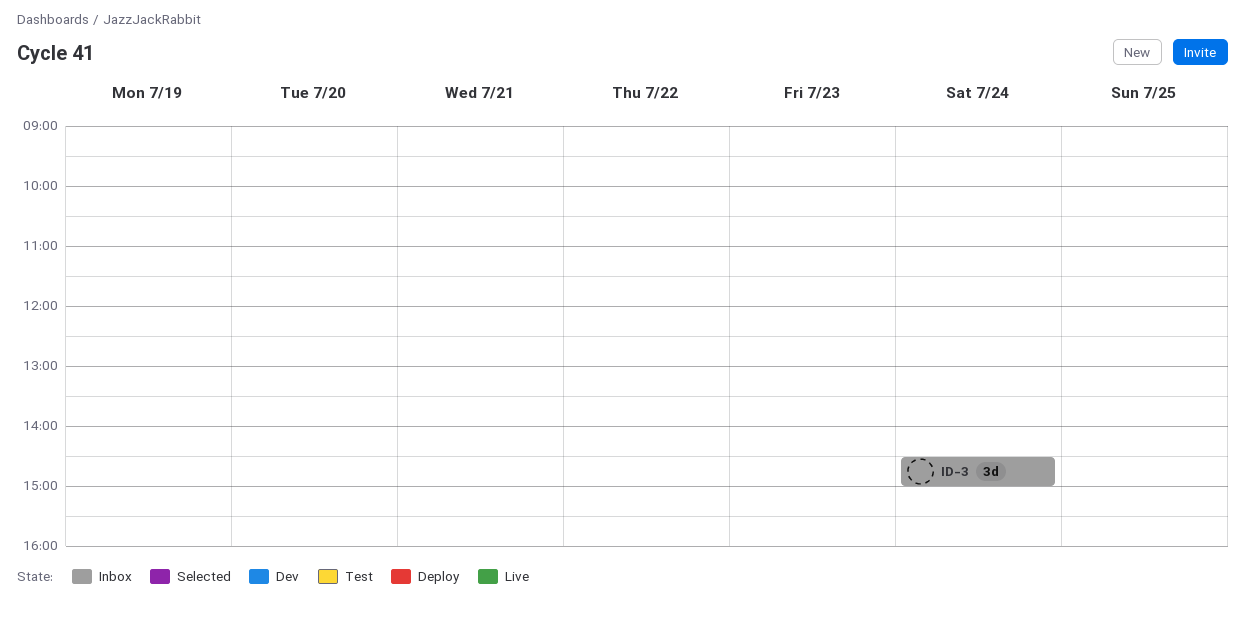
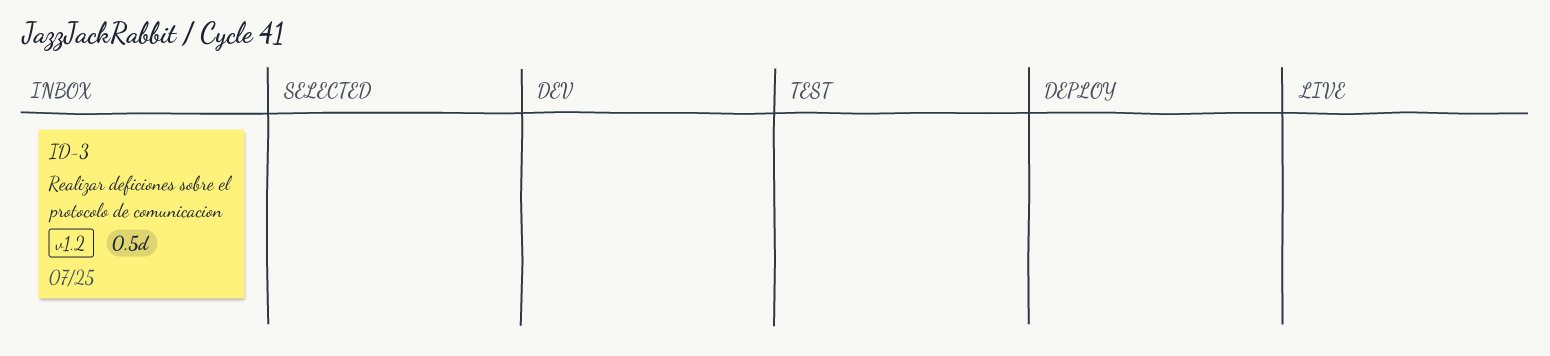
ID-3, estimate: 3d -> 0.5d
ID-3, day: Jul 24 -> Jul 25

